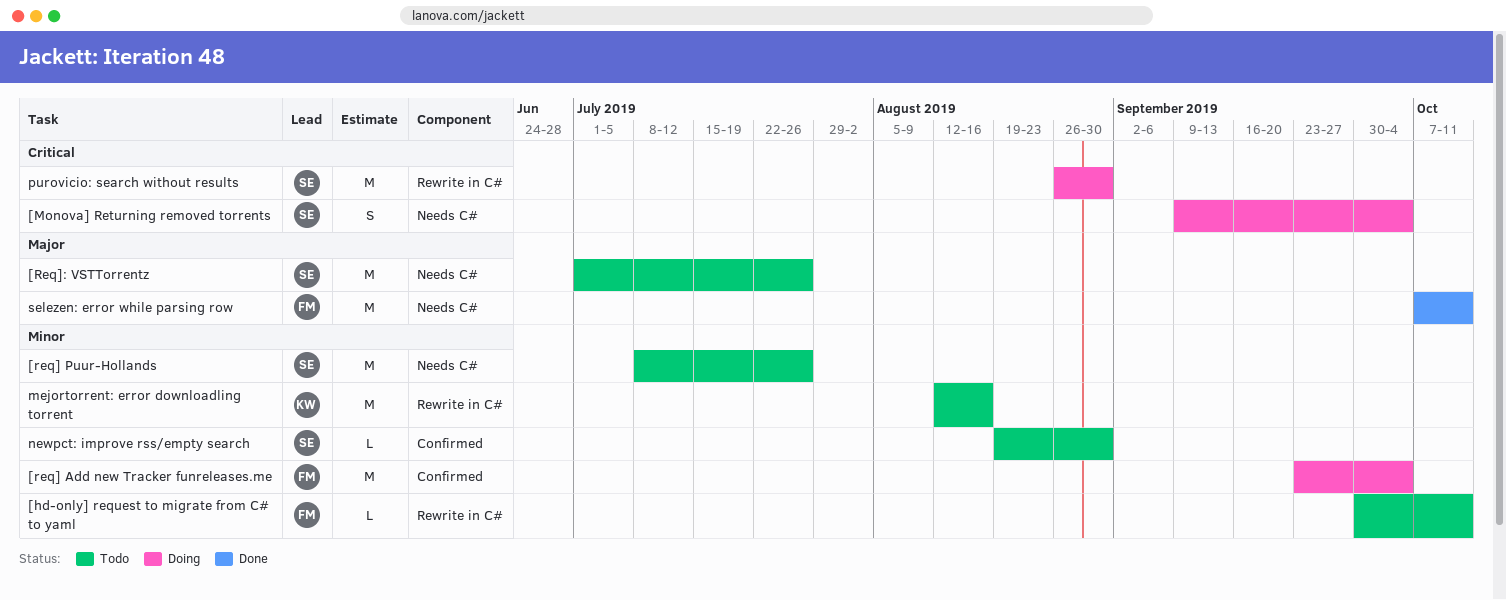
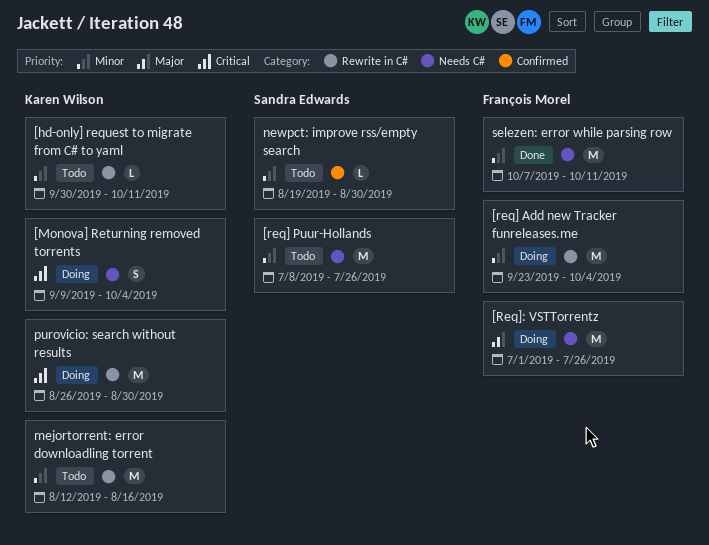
[hd-only] request to migrate from C# to yaml, owner: François Morel -> Karen Wilson
[Monova] Returning removed torrents, owner: Sandra Edwards -> Karen Wilson
[req] Add new Tracker funreleases.me, label: Confirmed -> Rewrite in C#
[Req]: VSTTorrentz, status: Todo -> Doing
[Req]: VSTTorrentz, owner: Sandra Edwards -> François Morel
purovicio: search without results, owner: Sandra Edwards -> Karen Wilson
selezen: error while parsing row, priority: Major -> Minor

